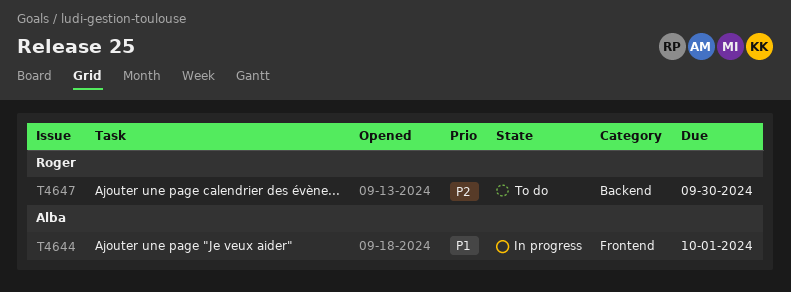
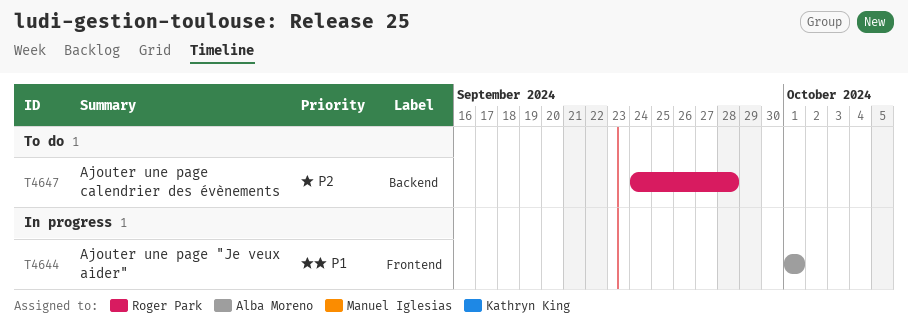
T4647, due: Sep 30 -> Sep 28

